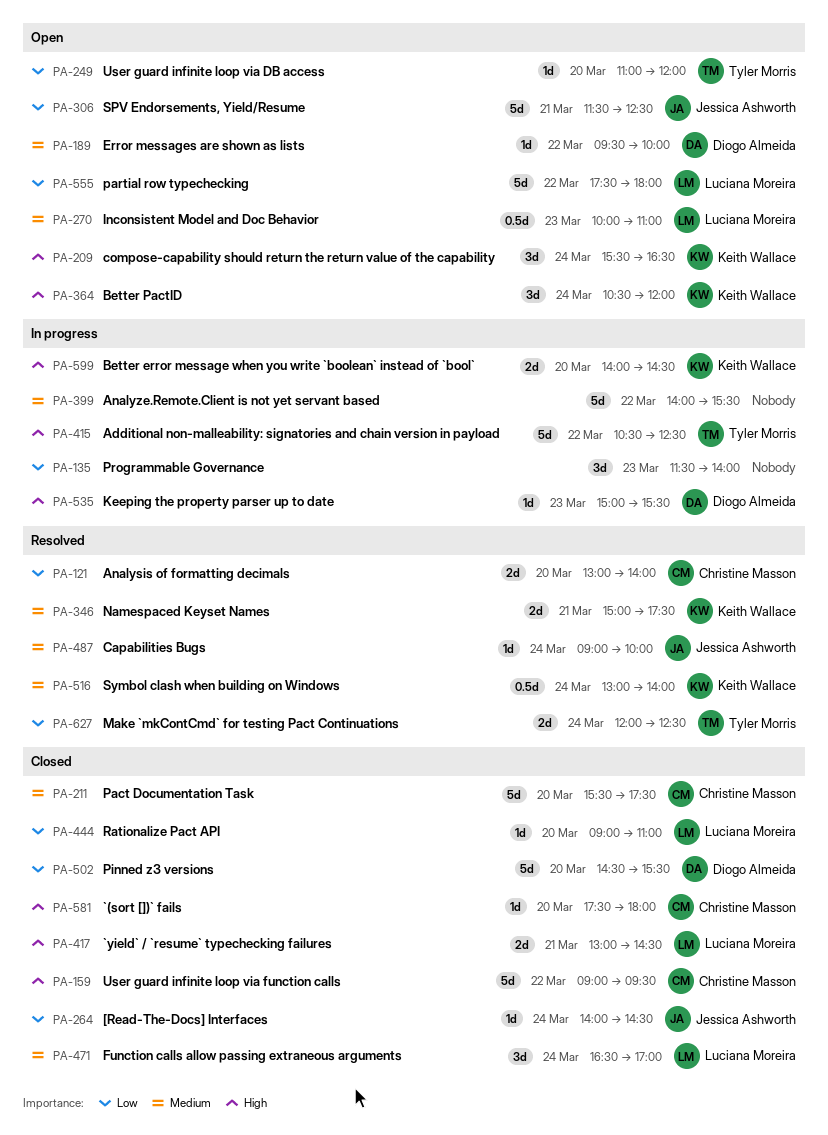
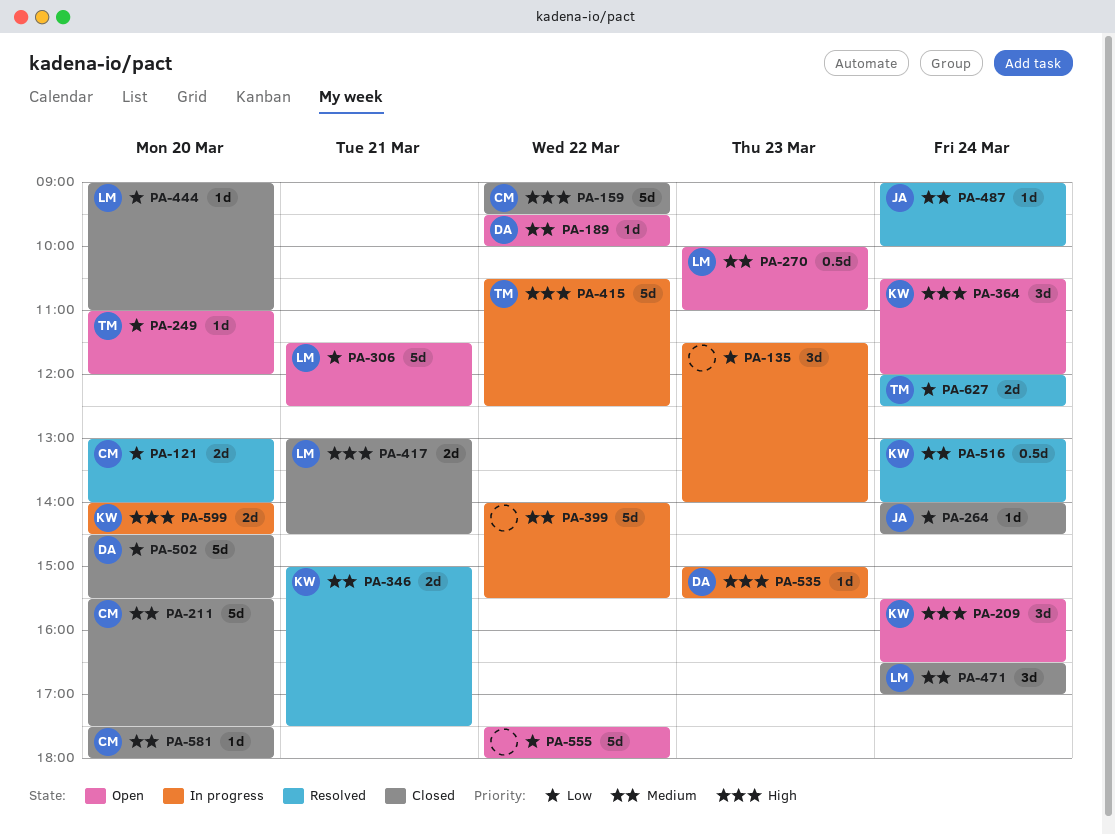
PA-306, owner: Jessica Ashworth -> Luciana Moreira
PA-555, owner: Luciana Moreira -> none
PA-581, priority: High -> Medium

